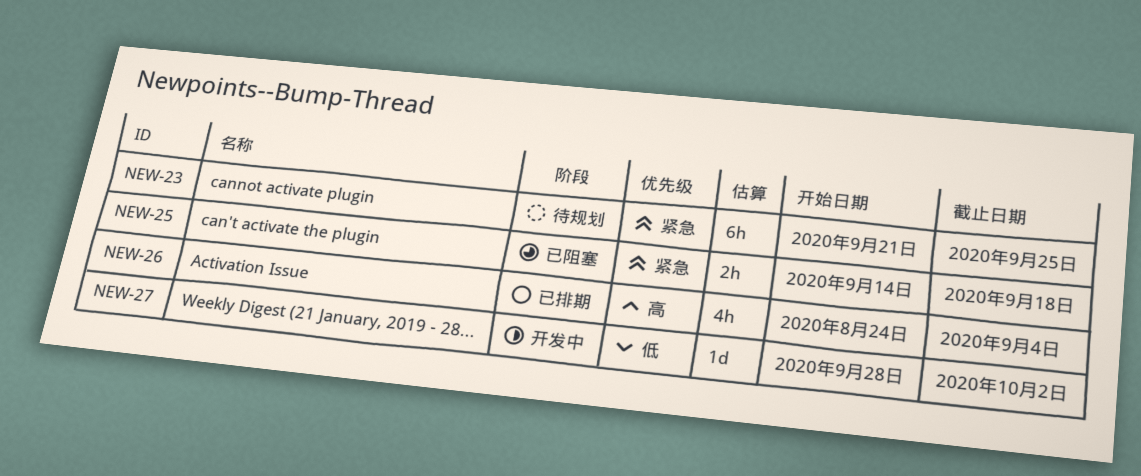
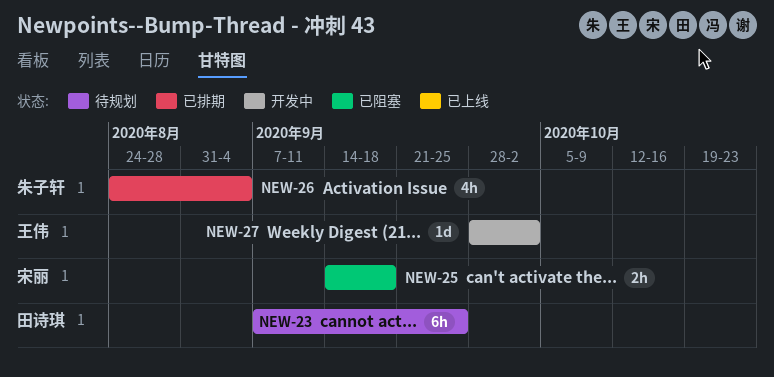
NEW-23, start: Sep 21 -> Sep 7

